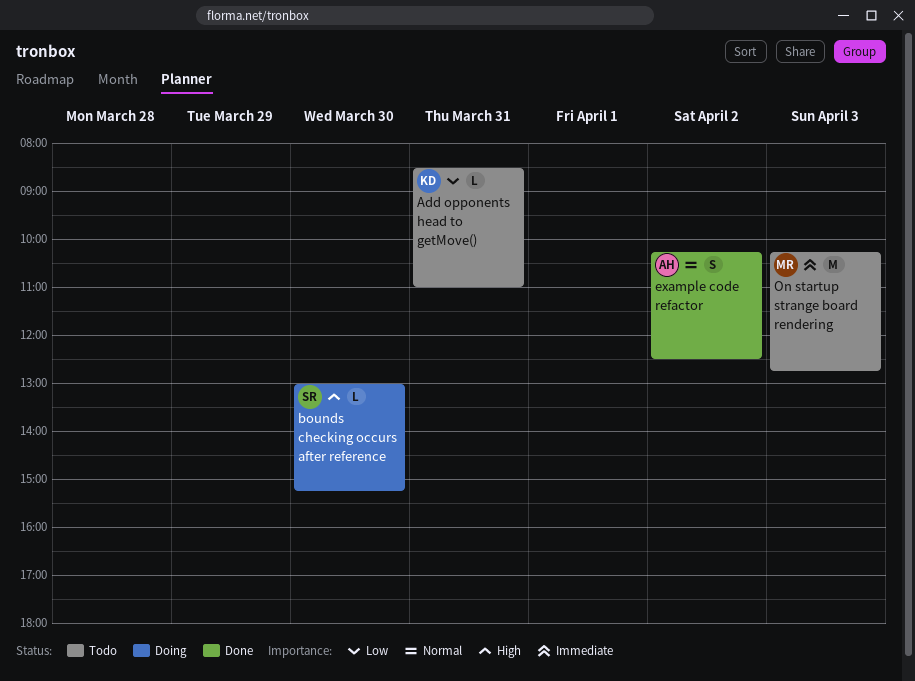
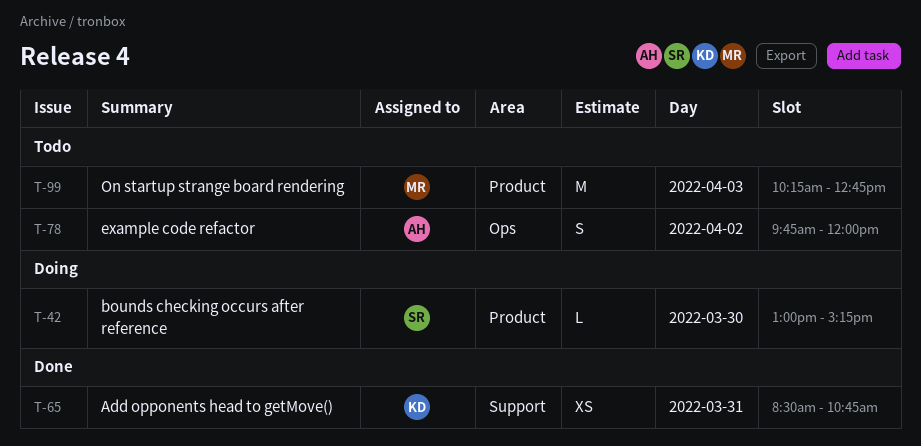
Add opponents head to getMove(), status: Todo -> Done
Add opponents head to getMove(), estimate: L -> XS
Add opponents head to getMove(), ends: 11:00 -> 10:45
example code refactor, status: Done -> Todo
example code refactor, begins: 10:15 -> 09:45
example code refactor, ends: 12:30 -> 12:00

